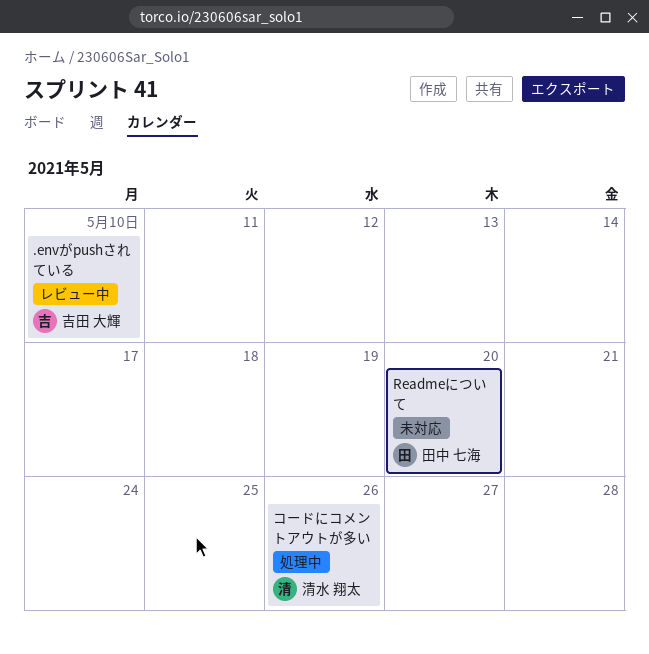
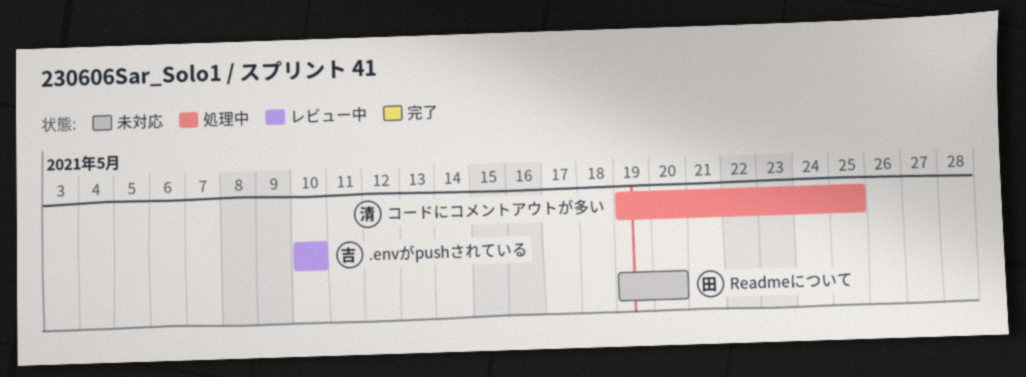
コードにコメントアウトが多い, due: May 26 -> May 25

